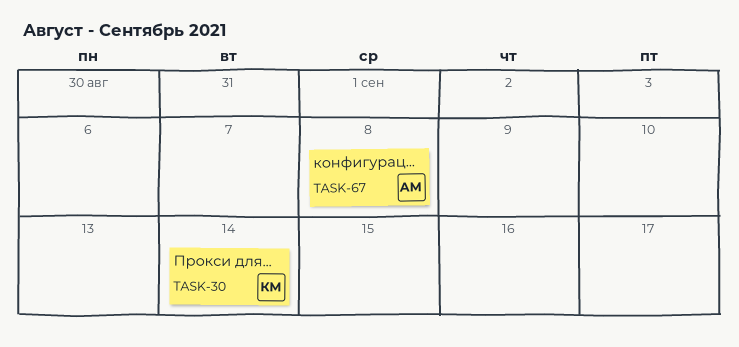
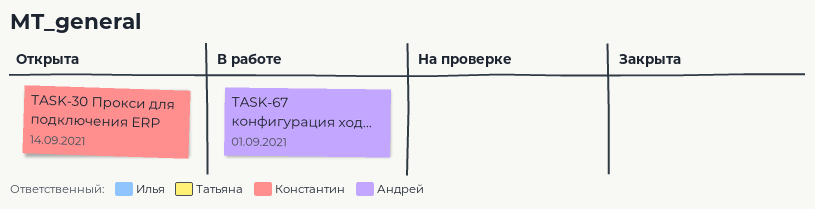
TASK-67, due: Sep 8 -> Sep 1

